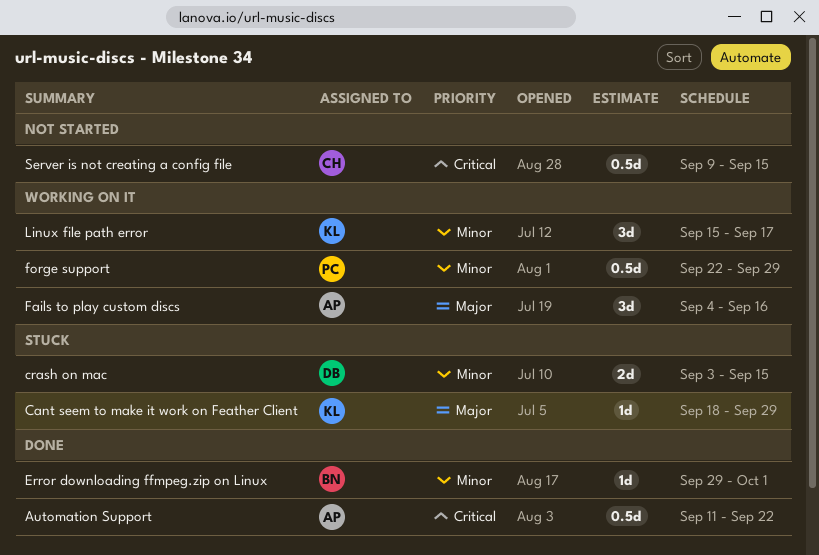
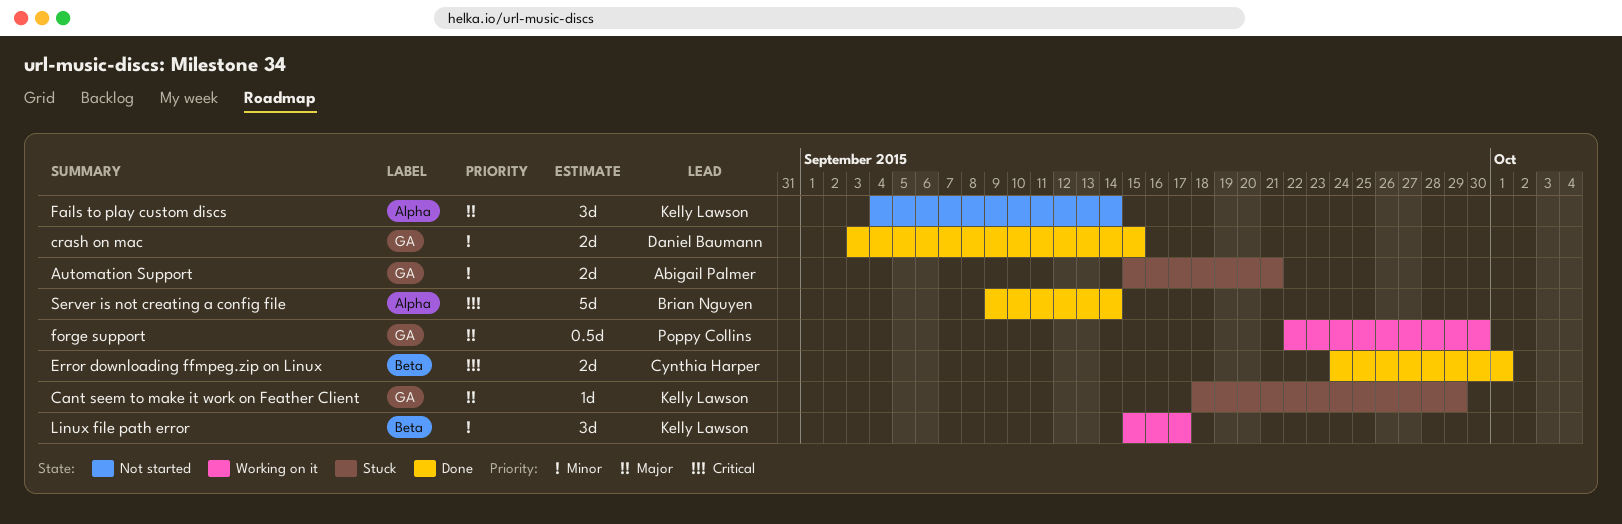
Automation Support, status: Done -> Stuck
Automation Support, priority: Critical -> Minor
Automation Support, estimate: 0.5d -> 2d
Automation Support, start: Sep 11 -> Sep 15
Automation Support, due: Sep 22 -> Sep 21
crash on mac, status: Stuck -> Done
Error downloading ffmpeg.zip on Linux, owner: Brian Nguyen -> Cynthia Harper
Error downloading ffmpeg.zip on Linux, priority: Minor -> Critical
Error downloading ffmpeg.zip on Linux, estimate: 1d -> 2d
Error downloading ffmpeg.zip on Linux, start: Sep 29 -> Sep 24
Fails to play custom discs, status: Working on it -> Not started
Fails to play custom discs, owner: Abigail Palmer -> Kelly Lawson
Fails to play custom discs, due: Sep 16 -> Sep 14
forge support, priority: Minor -> Major
forge support, due: Sep 29 -> Sep 30
Server is not creating a config file, status: Not started -> Done
Server is not creating a config file, owner: Cynthia Harper -> Brian Nguyen
Server is not creating a config file, estimate: 0.5d -> 5d
Server is not creating a config file, due: Sep 15 -> Sep 14

